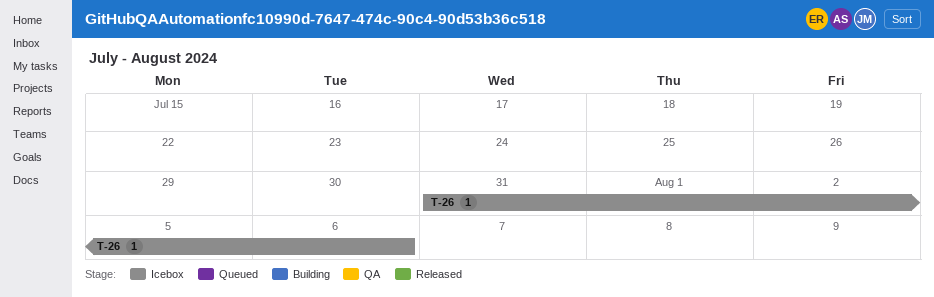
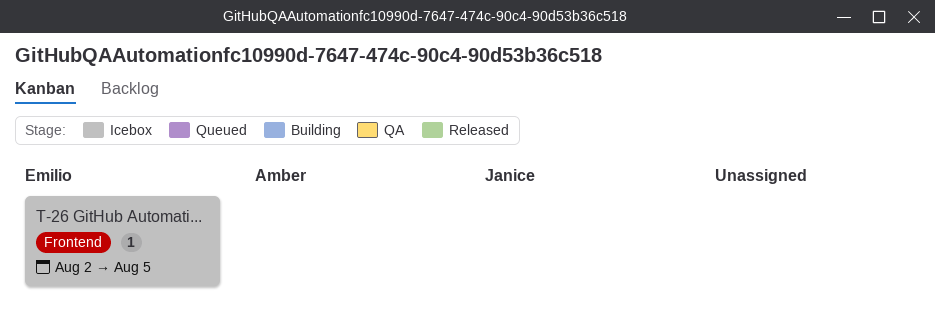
T-26, start: Jul 31 -> Aug 2
T-26, due: Aug 6 -> Aug 5

